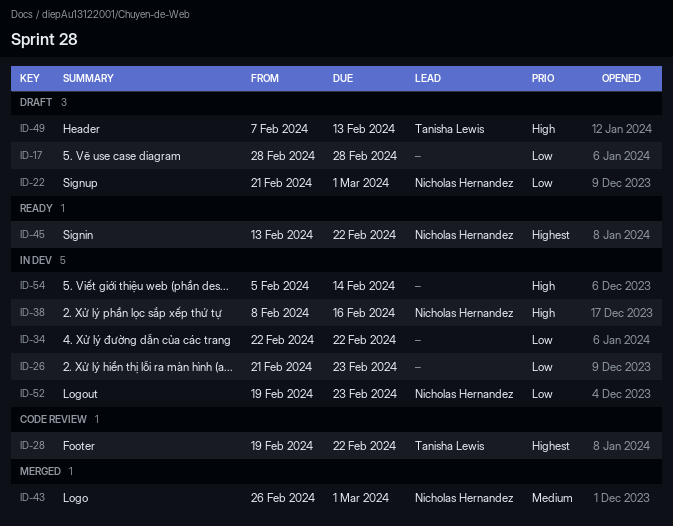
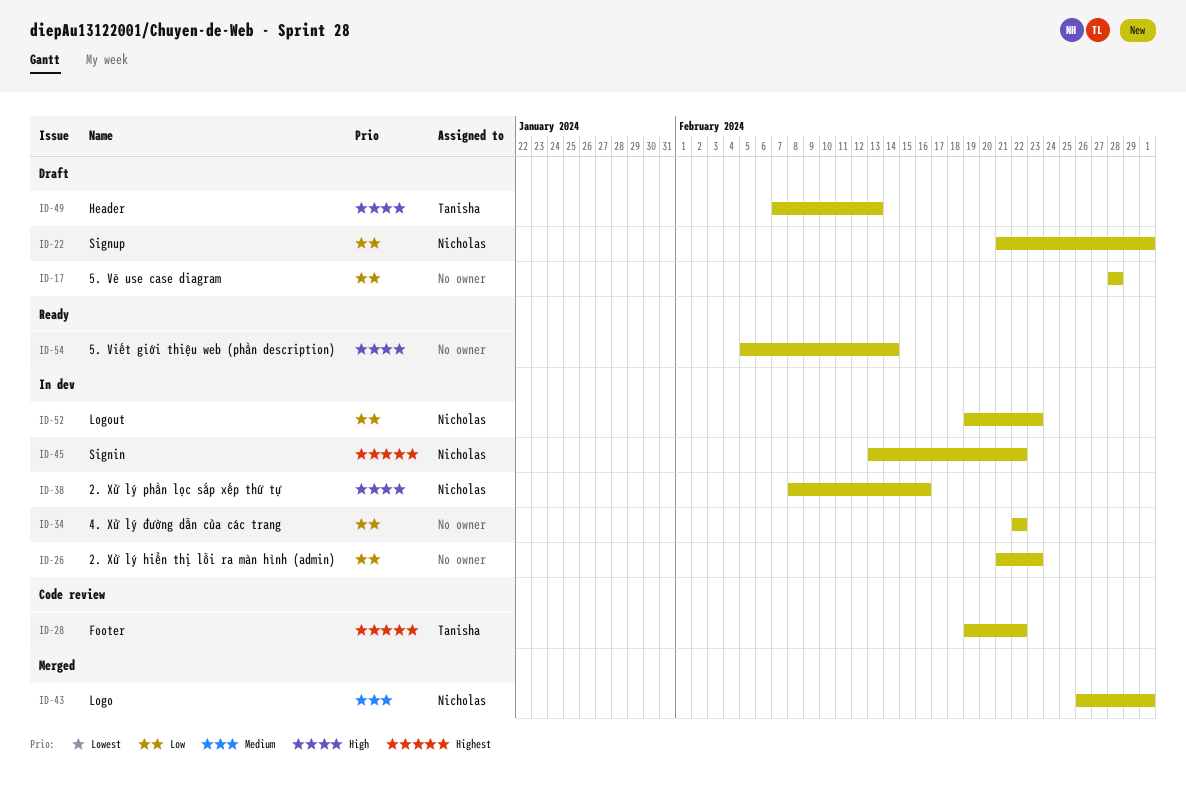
ID-45, status: Ready -> In dev
ID-54, status: In dev -> Ready

